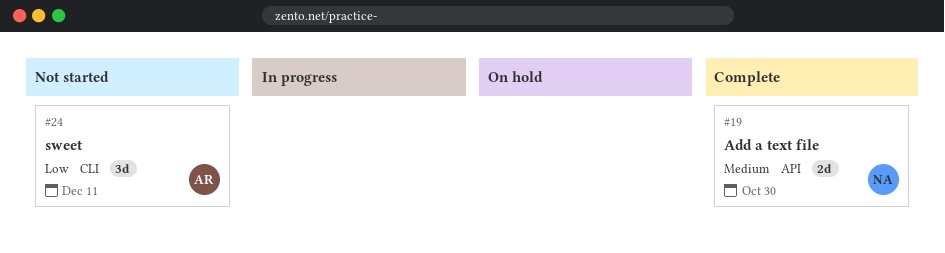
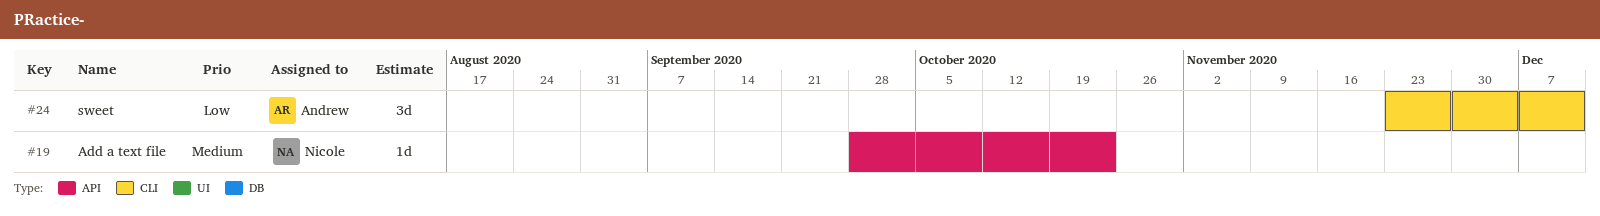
#19, estimate: 2d -> 1d
#19, due: Oct 30 -> Oct 23

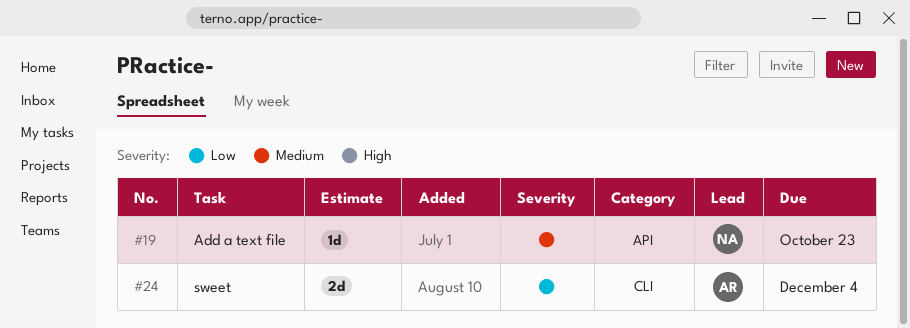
#24, estimate: 3d -> 2d
#24, due: Dec 11 -> Dec 4

